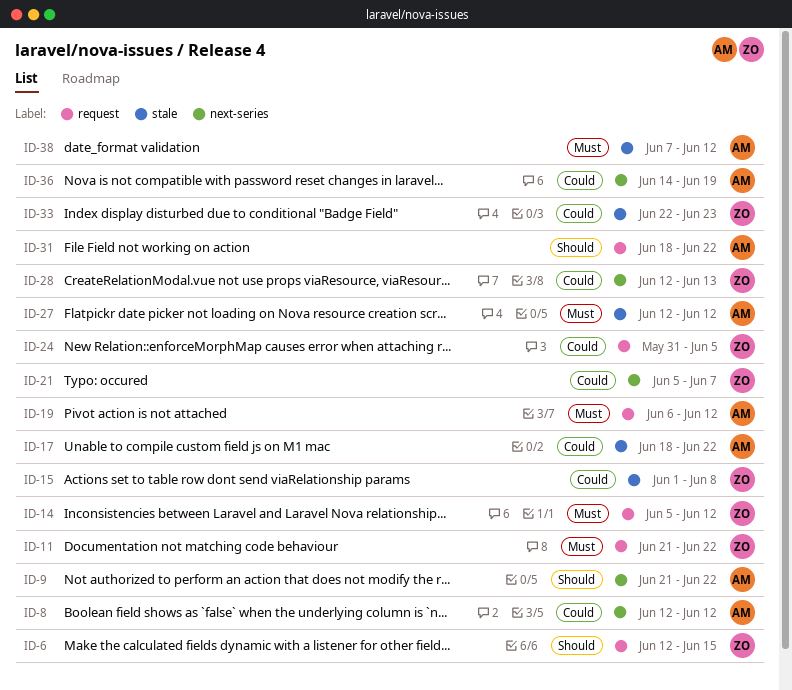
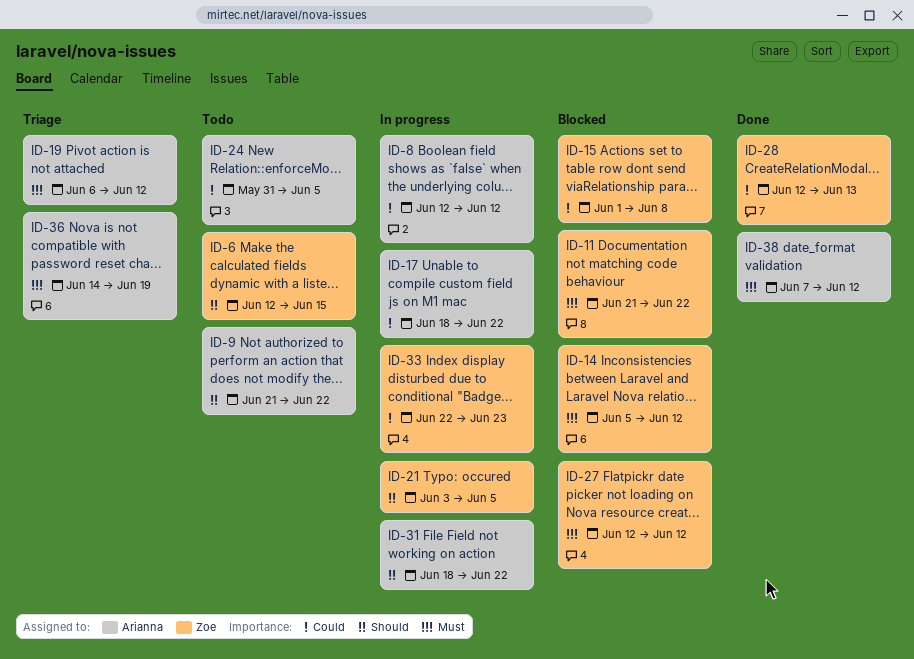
ID-21, priority: Could -> Should
ID-21, start: Jun 5 -> Jun 3
ID-21, due: Jun 7 -> Jun 5
ID-24, owner: Zoe -> Arianna
ID-27, owner: Arianna -> Zoe
ID-36, priority: Could -> Must

